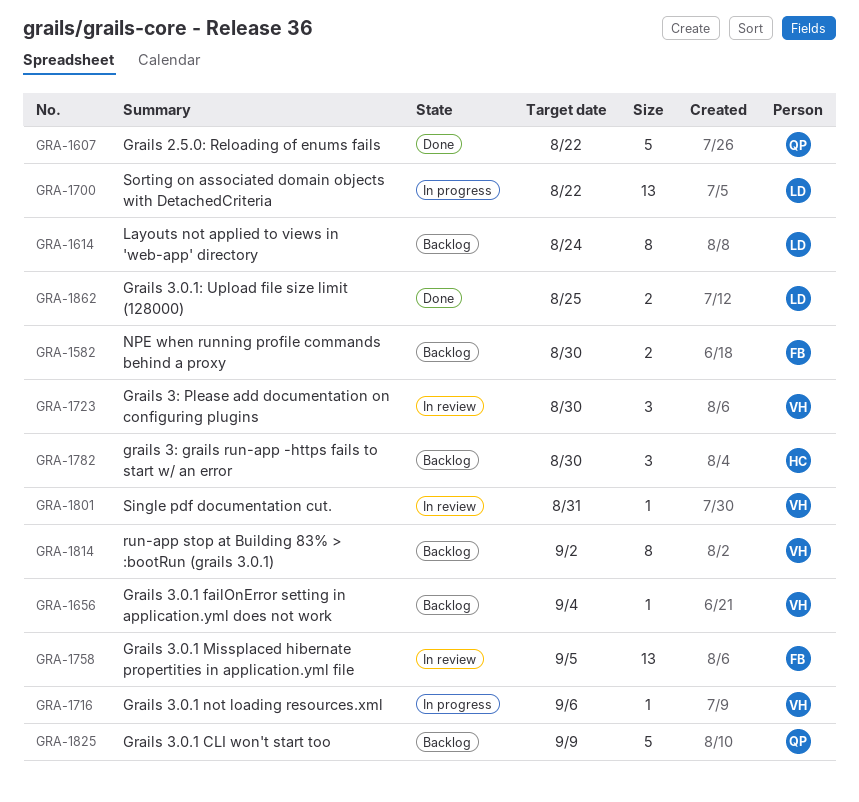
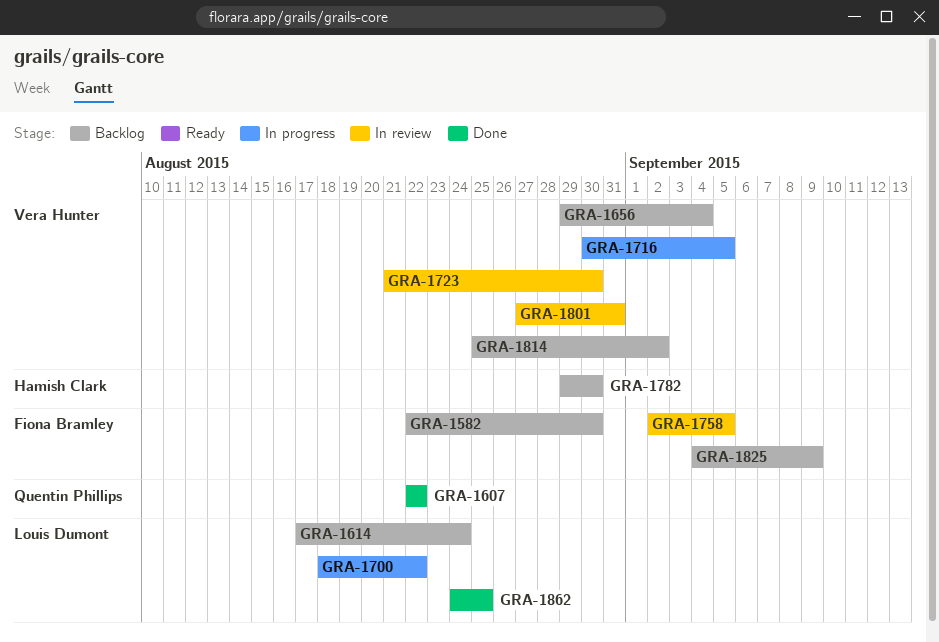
GRA-1716, due: Sep 6 -> Sep 5
GRA-1825, owner: Quentin Phillips -> Fiona Bramley

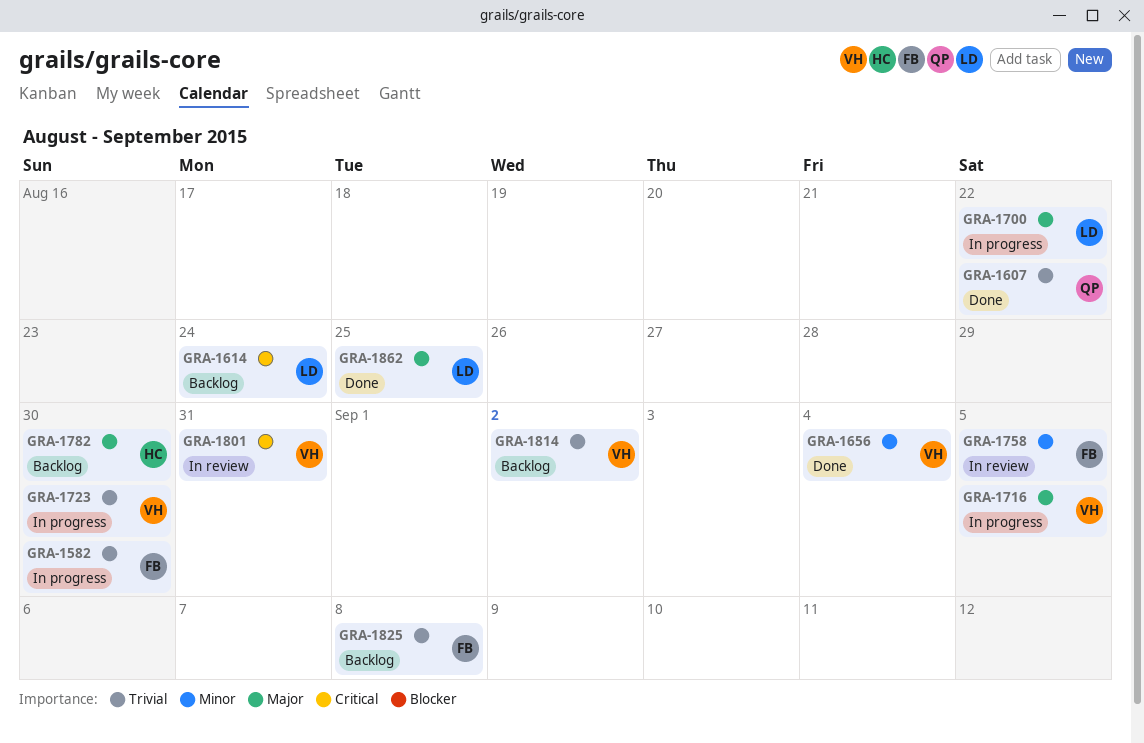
GRA-1582, status: Backlog -> In progress
GRA-1656, status: Backlog -> Done
GRA-1723, status: In review -> In progress
GRA-1825, due: Sep 9 -> Sep 8

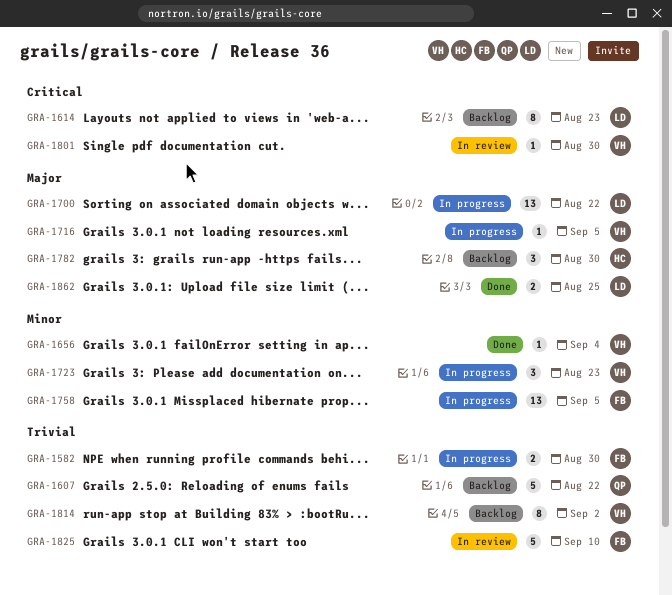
GRA-1607, status: Done -> Backlog
GRA-1614, due: Aug 24 -> Aug 23
GRA-1723, priority: Trivial -> Minor
GRA-1723, due: Aug 30 -> Aug 23
GRA-1758, status: In review -> In progress
GRA-1801, due: Aug 31 -> Aug 30
GRA-1825, status: Backlog -> In review
GRA-1825, due: Sep 8 -> Sep 10

